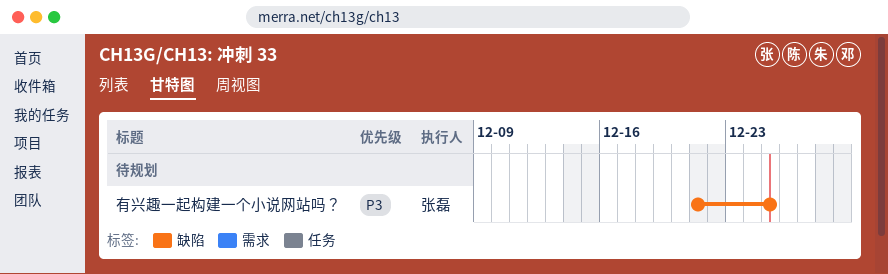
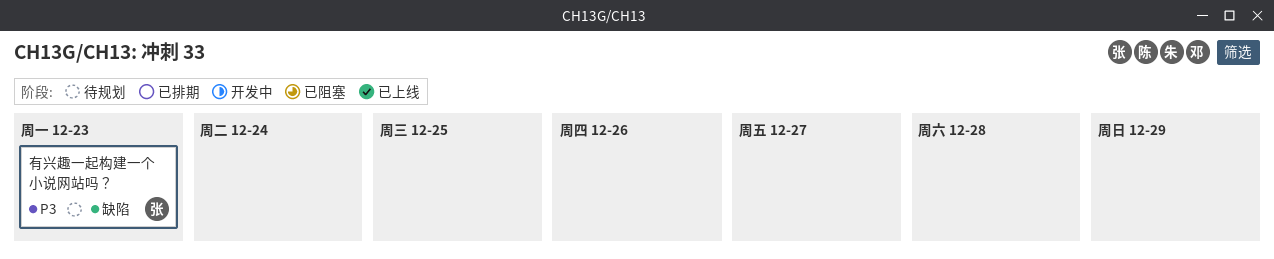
有兴趣一起构建一个小说网站吗？, due: Dec 25 -> Dec 23

